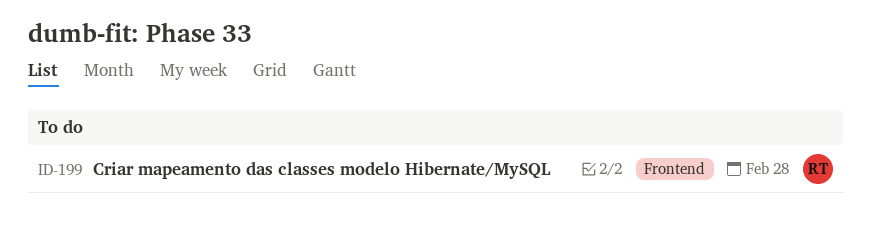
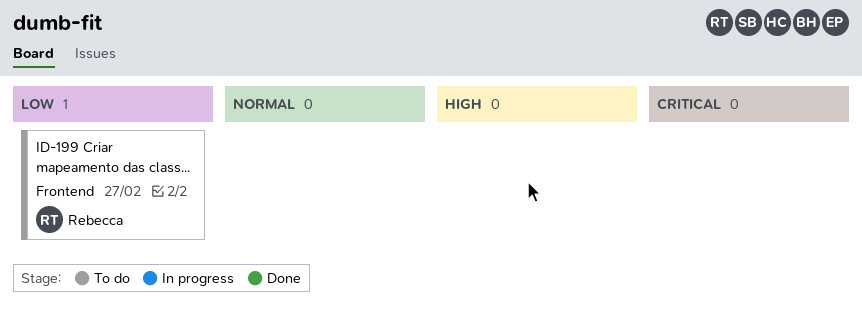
ID-199, due: Feb 28 -> Feb 27

